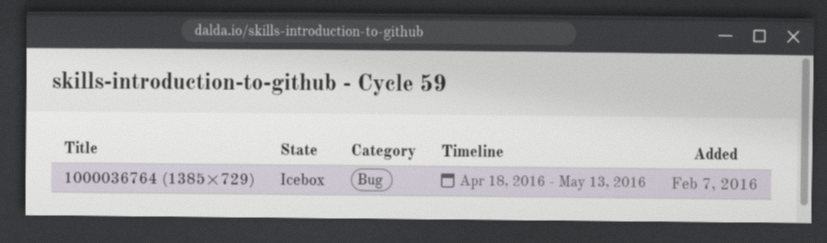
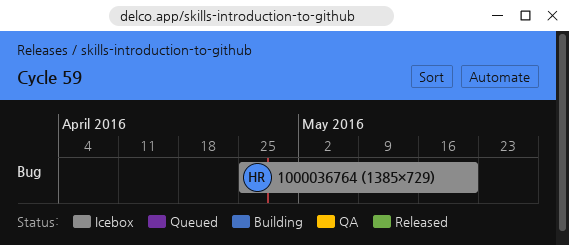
1000036764 (1385×729), start: Apr 18 -> Apr 25
1000036764 (1385×729), due: May 13 -> May 20

